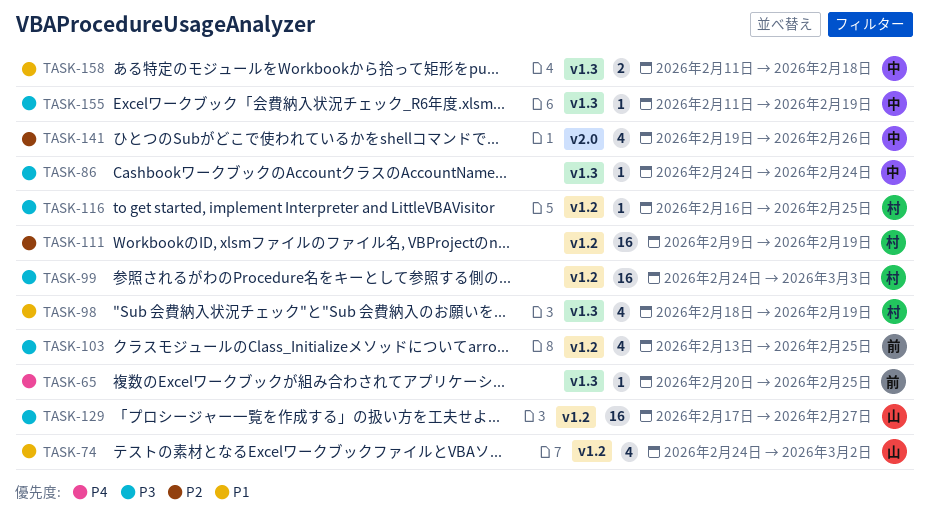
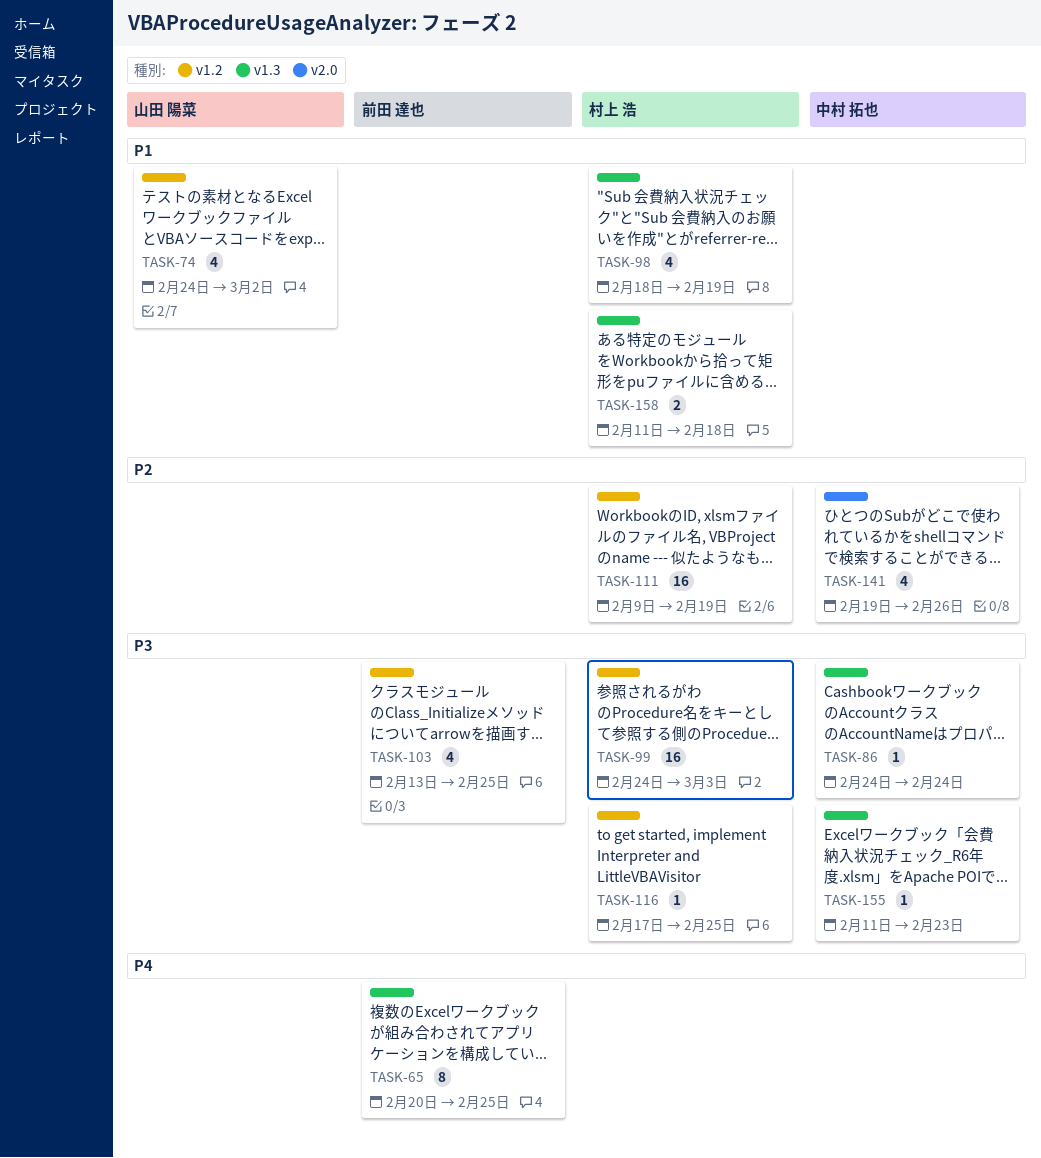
TASK-65, estimate: 1 -> 8
TASK-116, start: Feb 16 -> Feb 17
TASK-129: present -> none
TASK-155, due: Feb 19 -> Feb 23
TASK-158, owner: 中村 拓也 -> 村上 浩

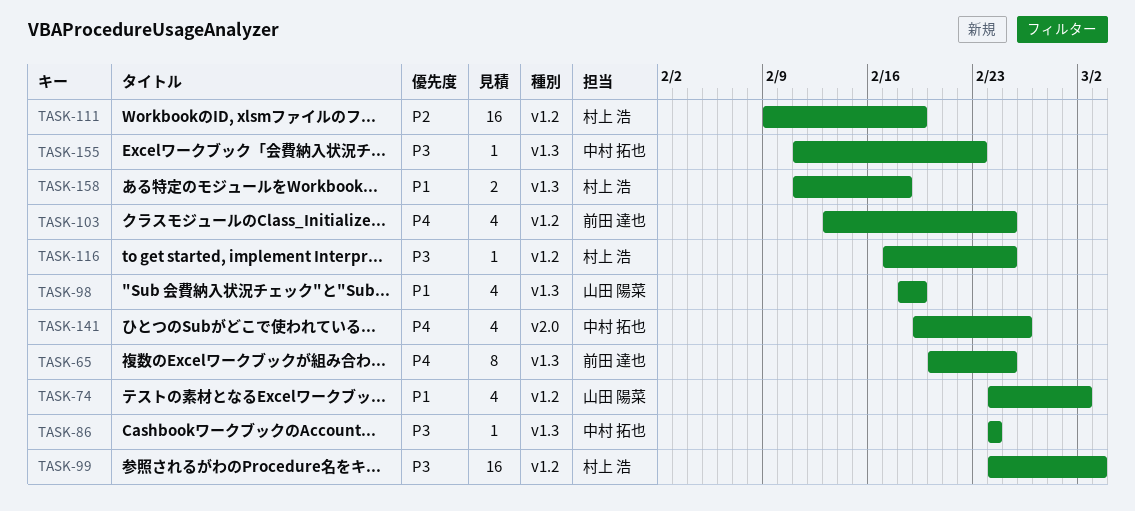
TASK-98, owner: 村上 浩 -> 山田 陽菜
TASK-103, priority: P3 -> P4
TASK-141, priority: P2 -> P4

